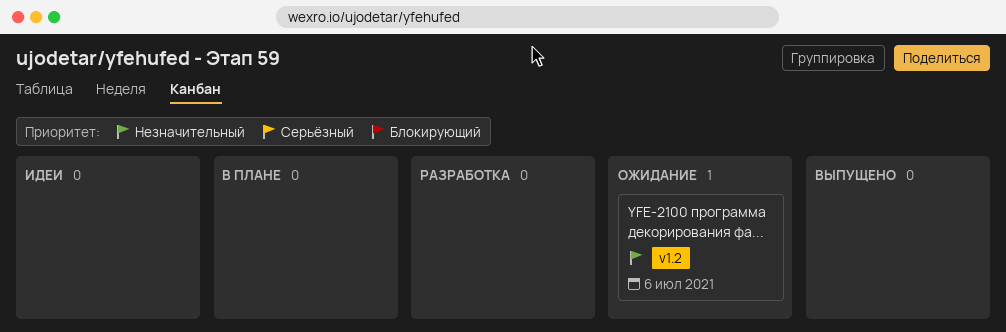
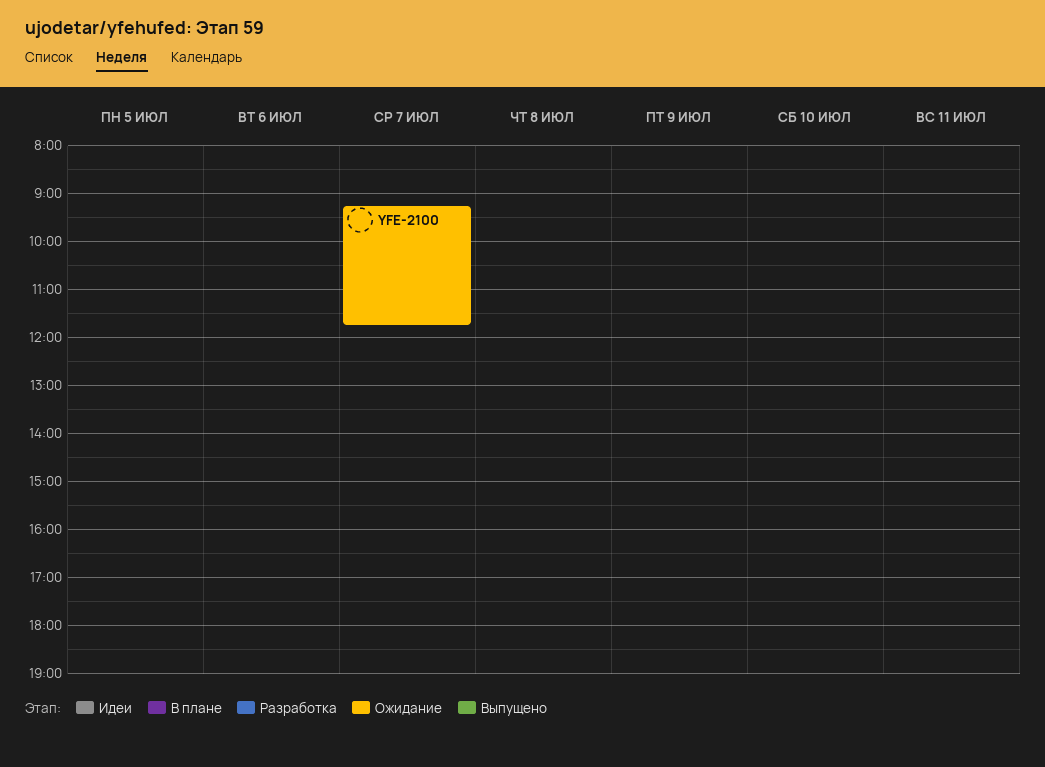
YFE-2100, day: Jul 6 -> Jul 7

